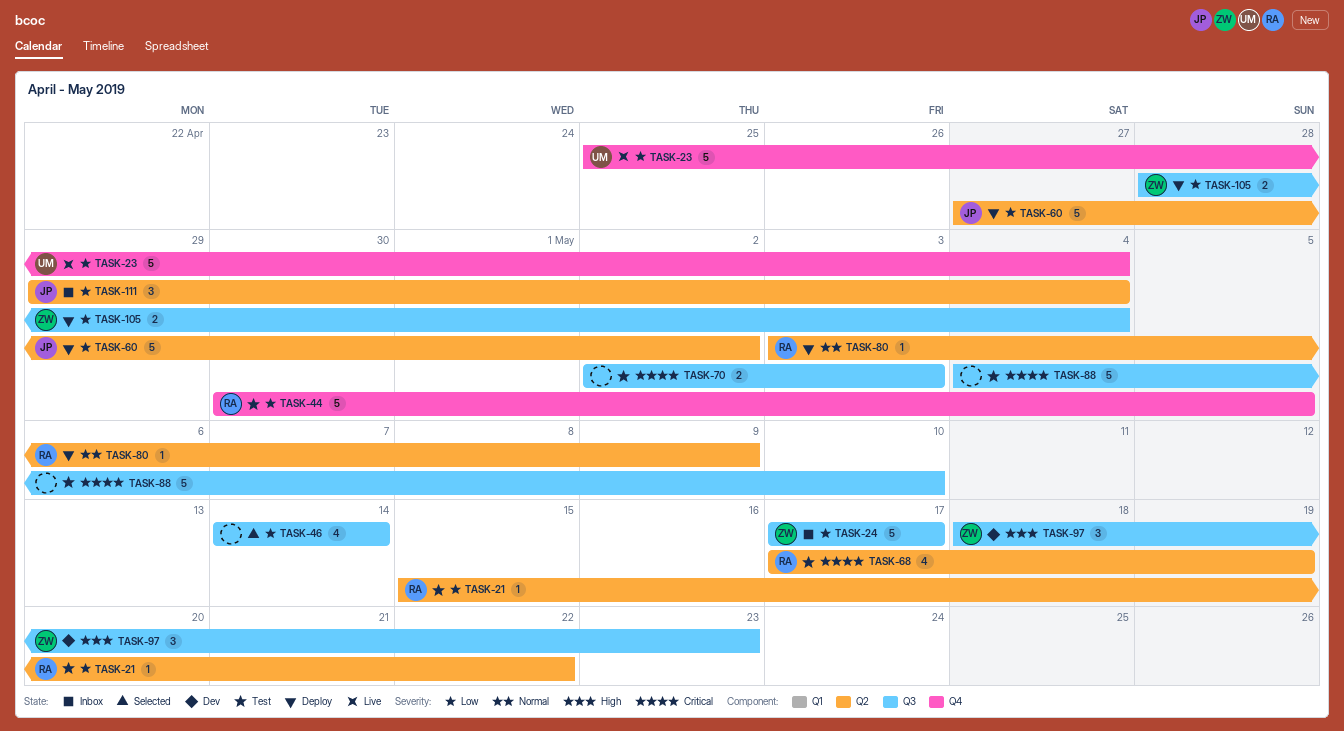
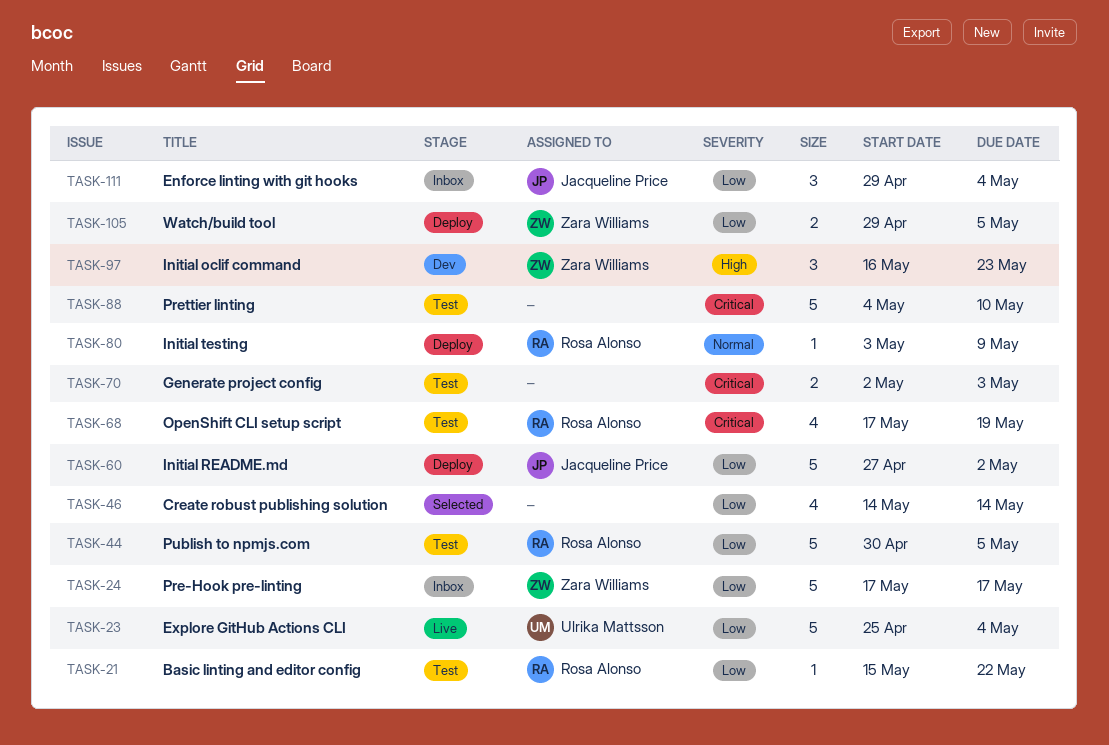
TASK-97, start: May 18 -> May 16
TASK-105, start: Apr 28 -> Apr 29
TASK-105, due: May 4 -> May 5

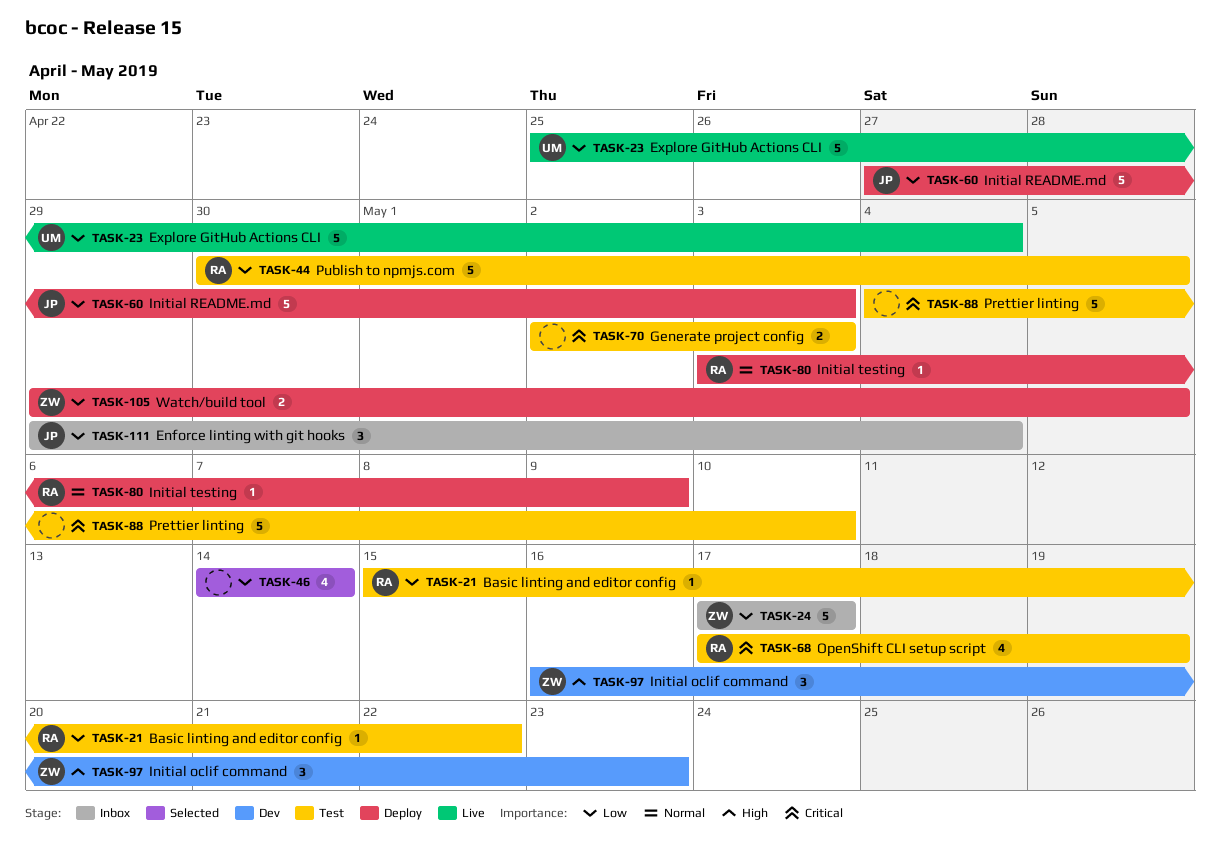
TASK-60, due: May 2 -> May 3

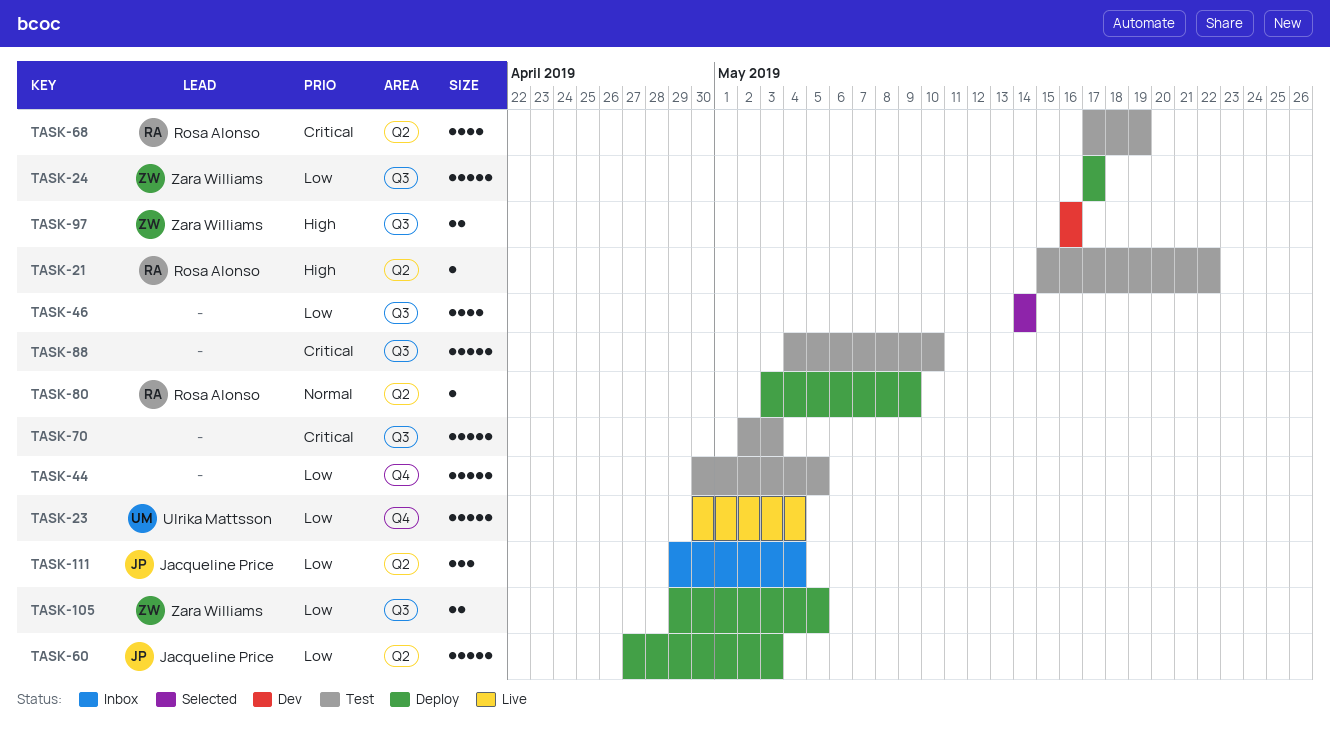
TASK-21, priority: Low -> High
TASK-23, start: Apr 25 -> Apr 30
TASK-24, status: Inbox -> Deploy
TASK-44, owner: Rosa Alonso -> none
TASK-70, estimate: 2 -> 5
TASK-97, estimate: 3 -> 2
TASK-97, due: May 23 -> May 16

